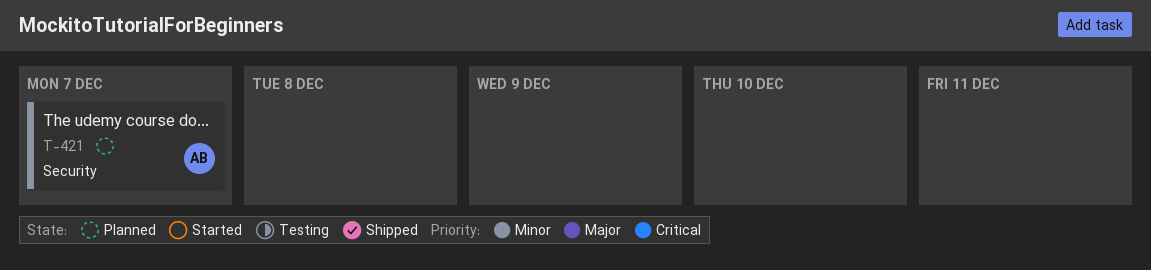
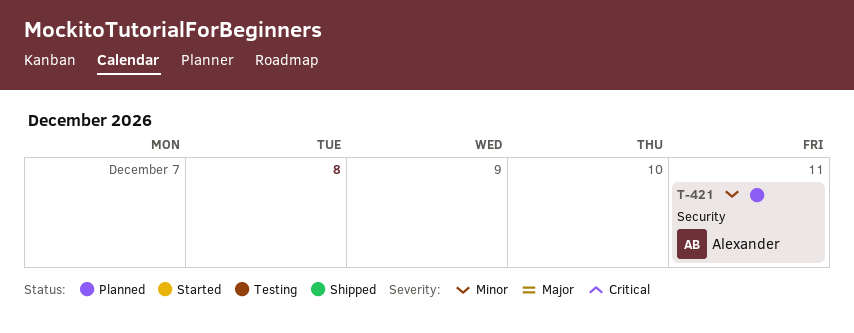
T-421, due: Dec 7 -> Dec 11

